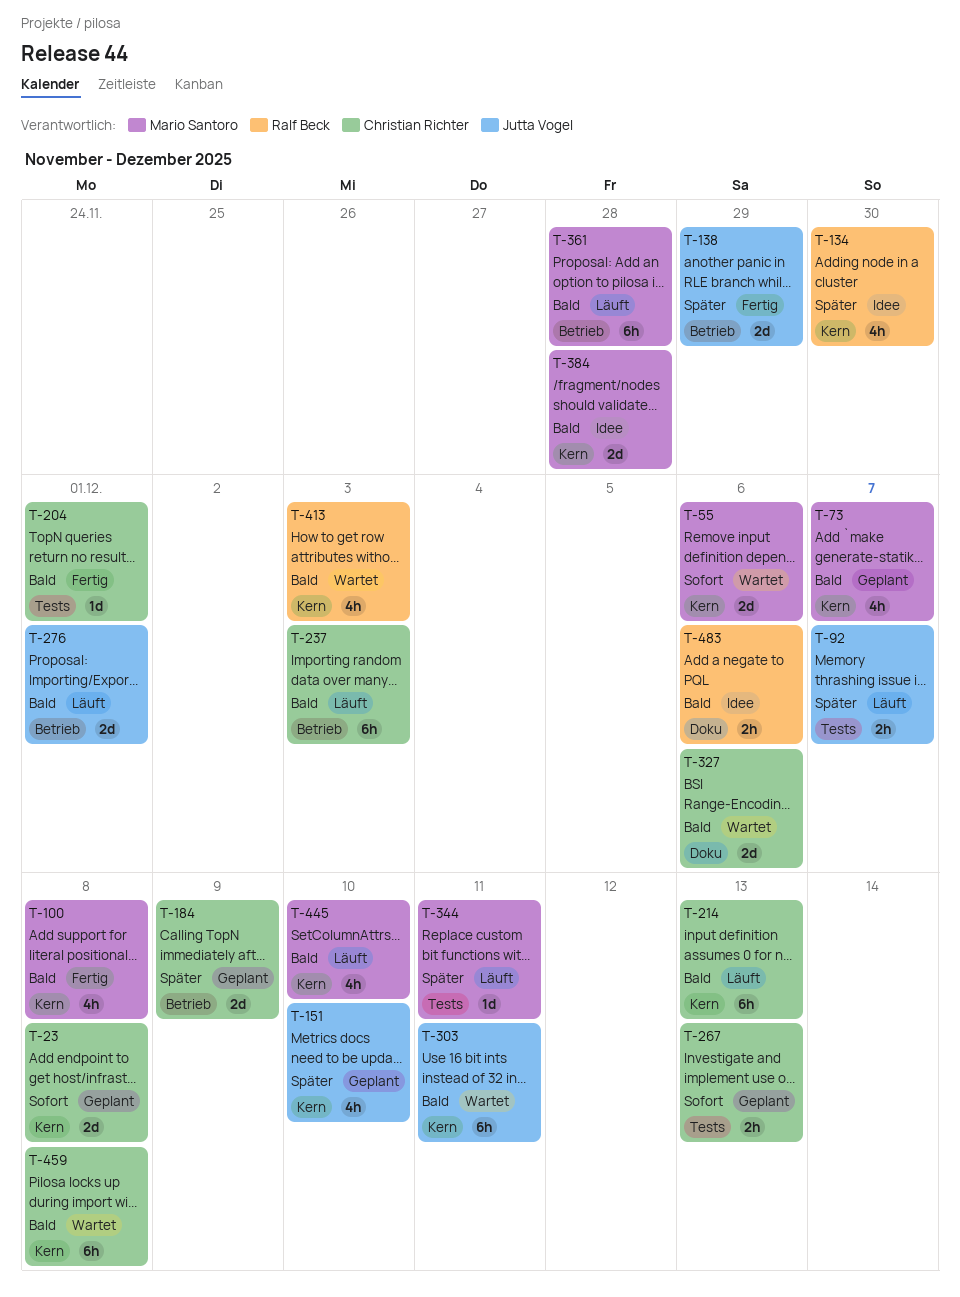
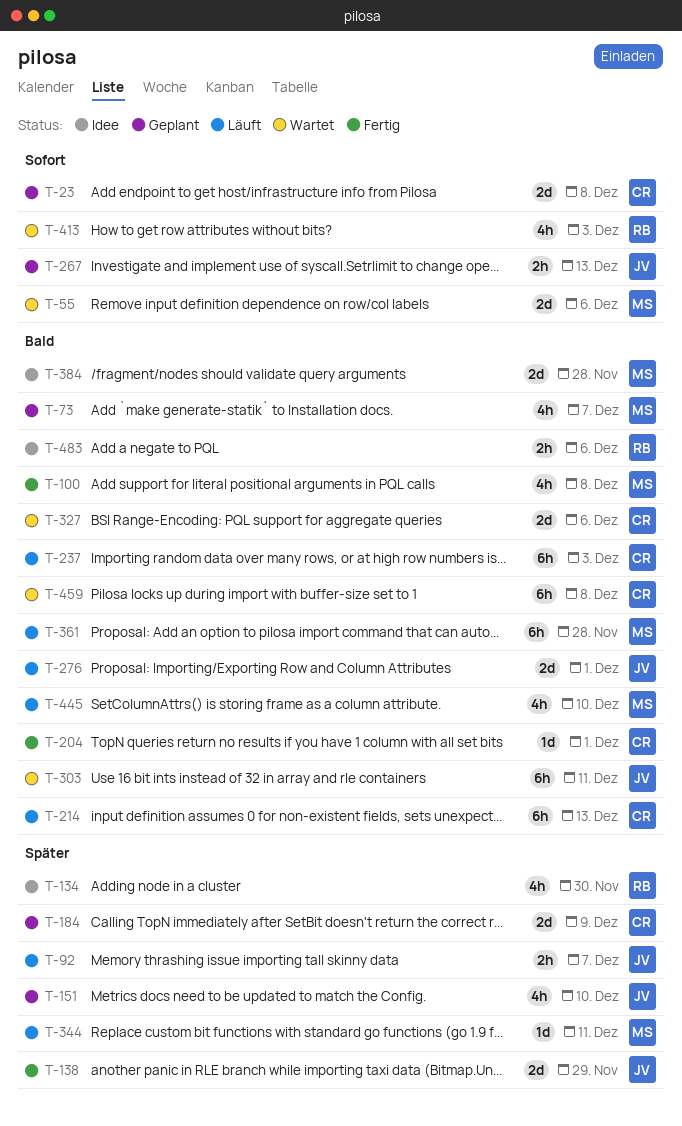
T-267, owner: Christian Richter -> Jutta Vogel
T-413, priority: Bald -> Sofort

